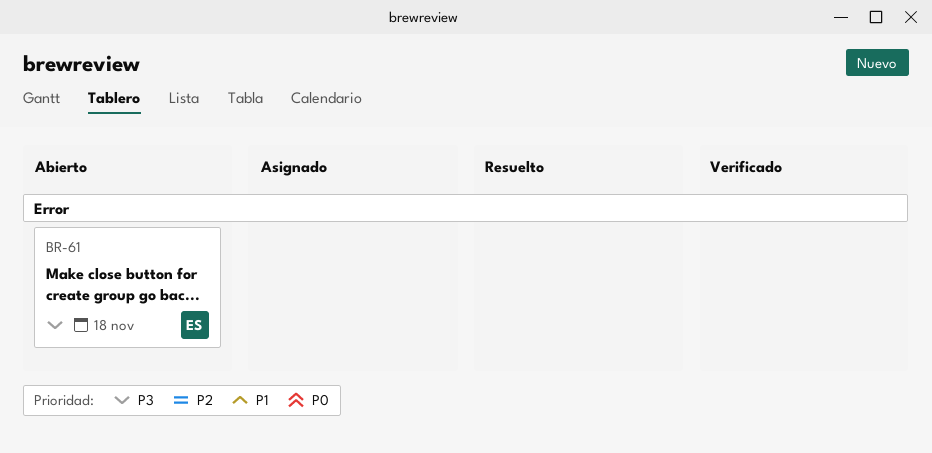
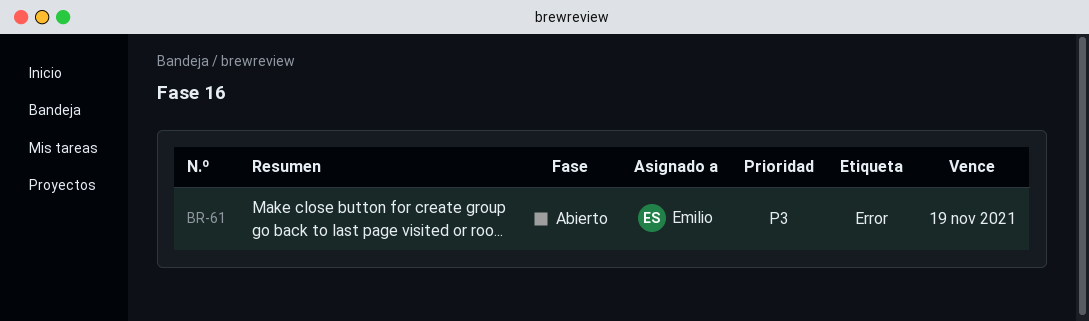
BR-61, due: Nov 18 -> Nov 19

